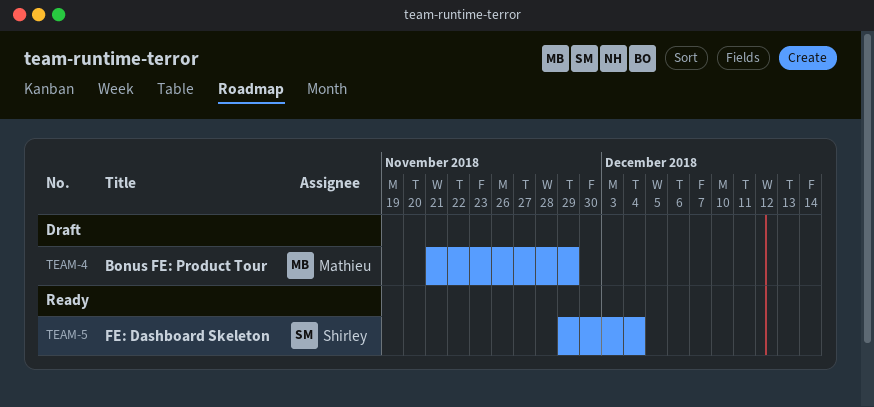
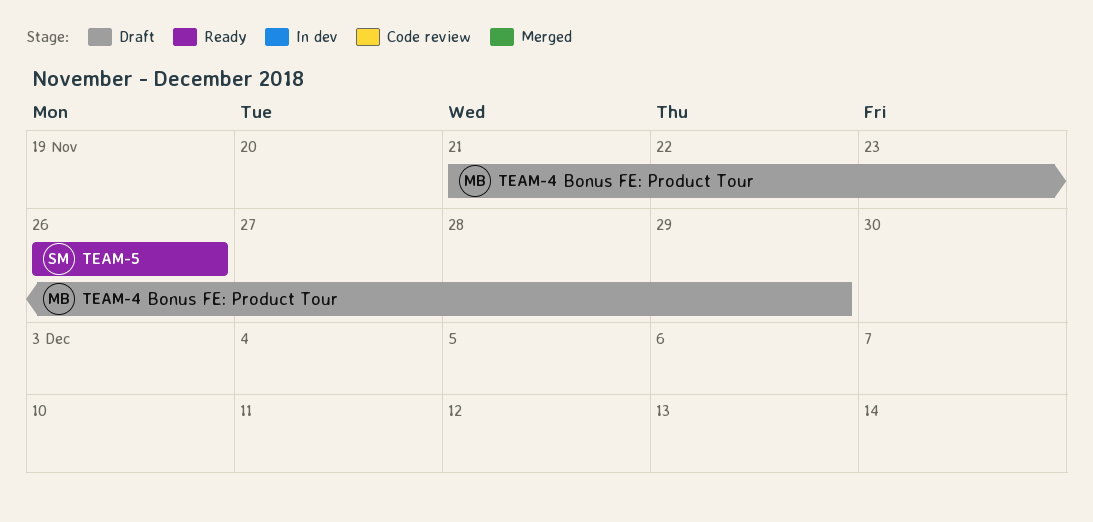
TEAM-5, start: Nov 29 -> Nov 26
TEAM-5, due: Dec 4 -> Nov 26

